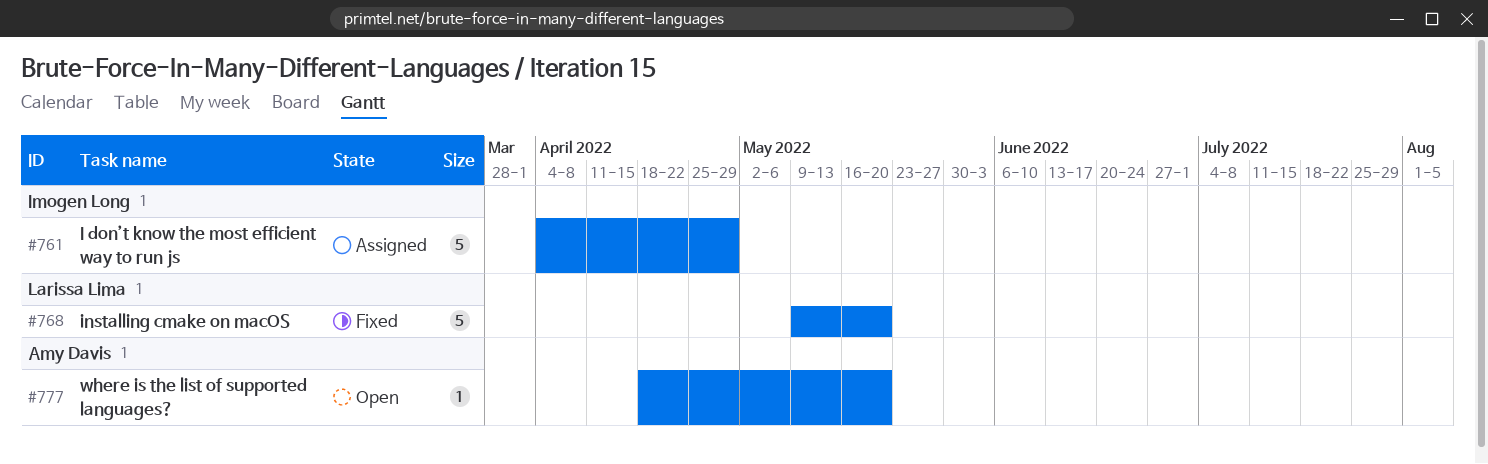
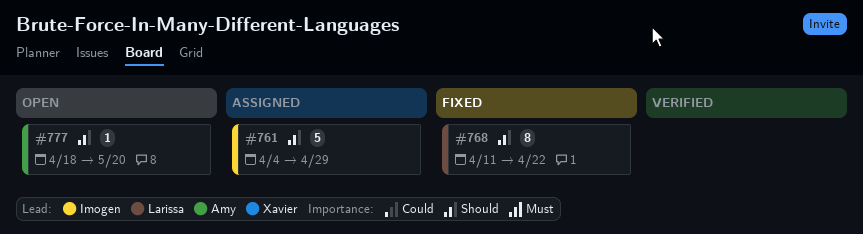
#768, estimate: 5 -> 8
#768, start: May 9 -> Apr 11
#768, due: May 20 -> Apr 22

